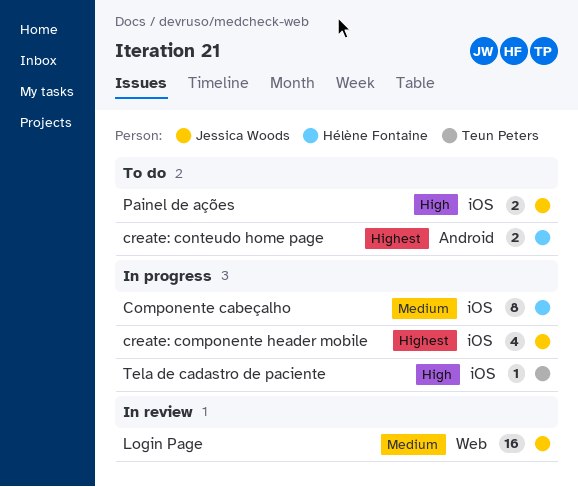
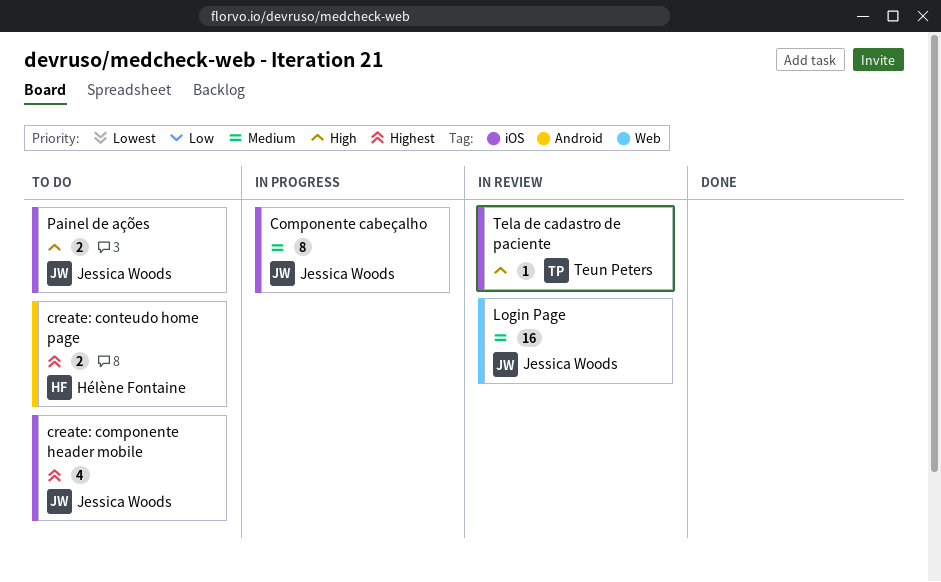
Componente cabeçalho, owner: Hélène Fontaine -> Jessica Woods
create: componente header mobile, status: In progress -> To do
Tela de cadastro de paciente, status: In progress -> In review

